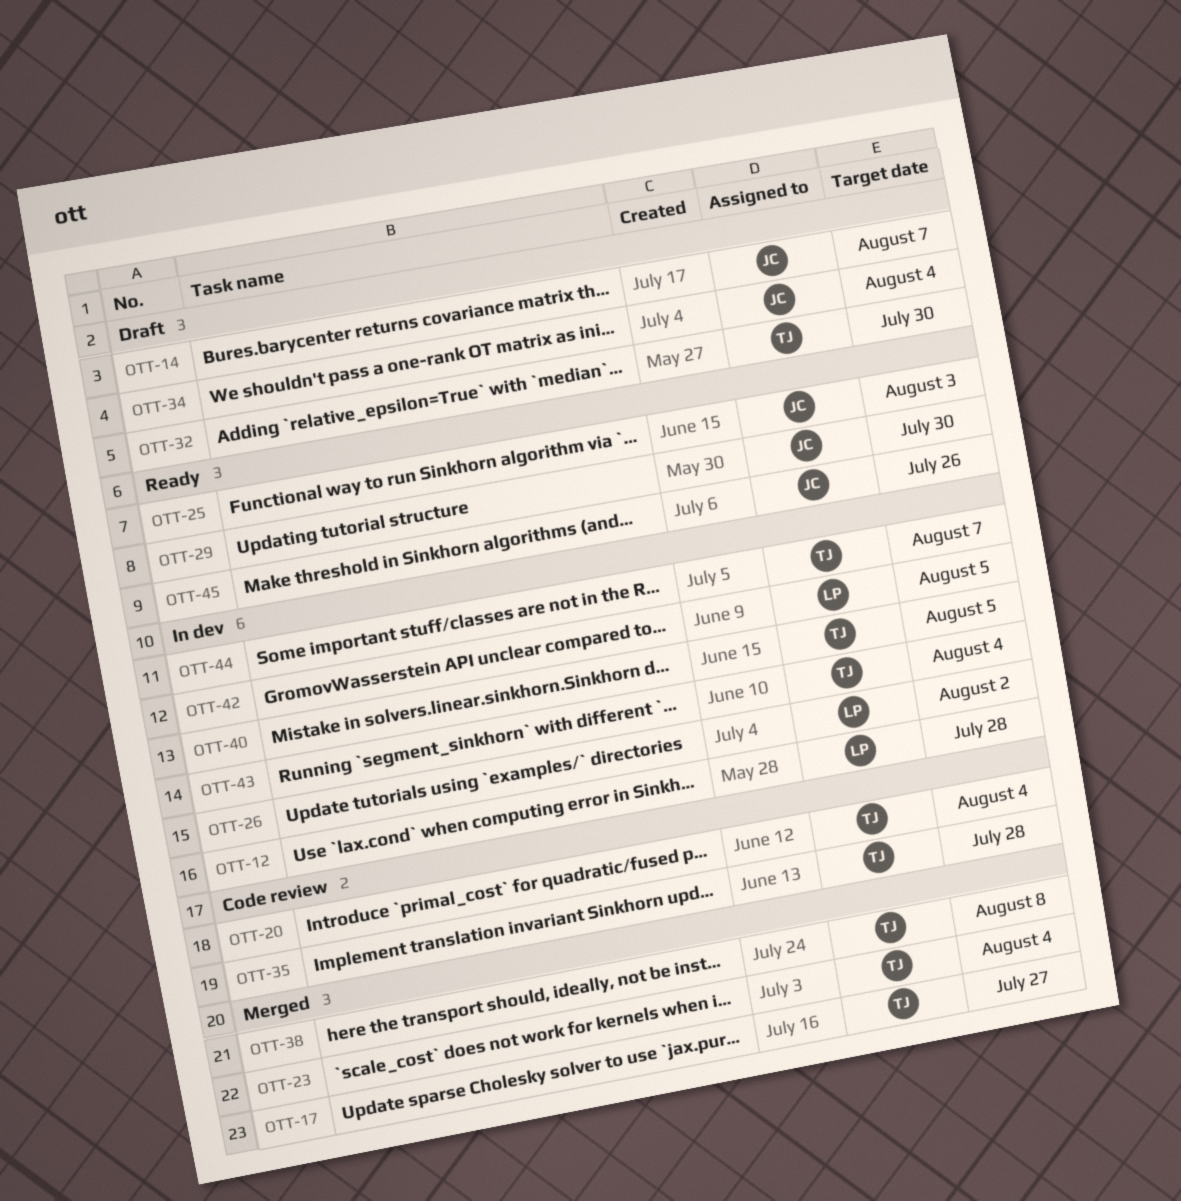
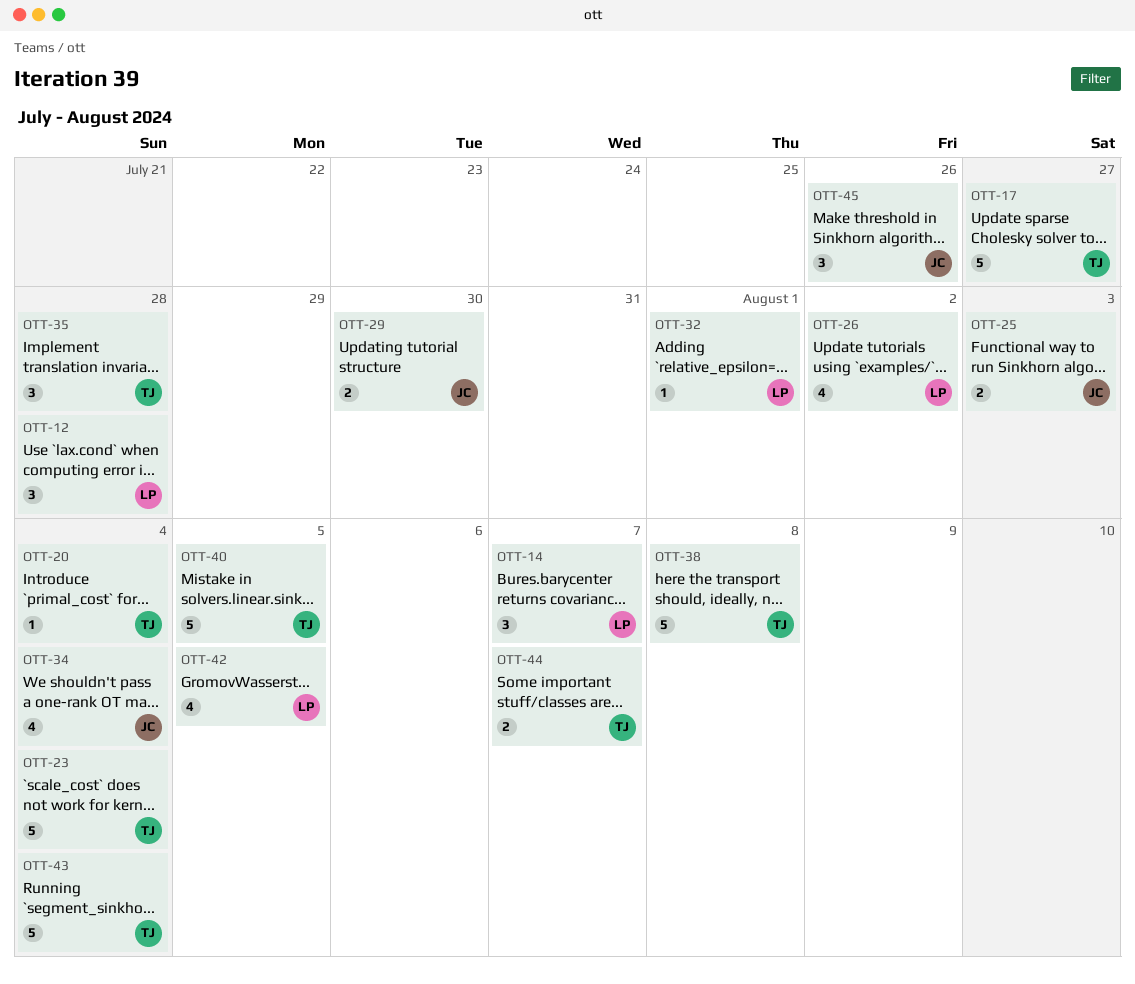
OTT-14, owner: JC -> LP
OTT-32, owner: TJ -> LP
OTT-32, due: Jul 30 -> Aug 1

